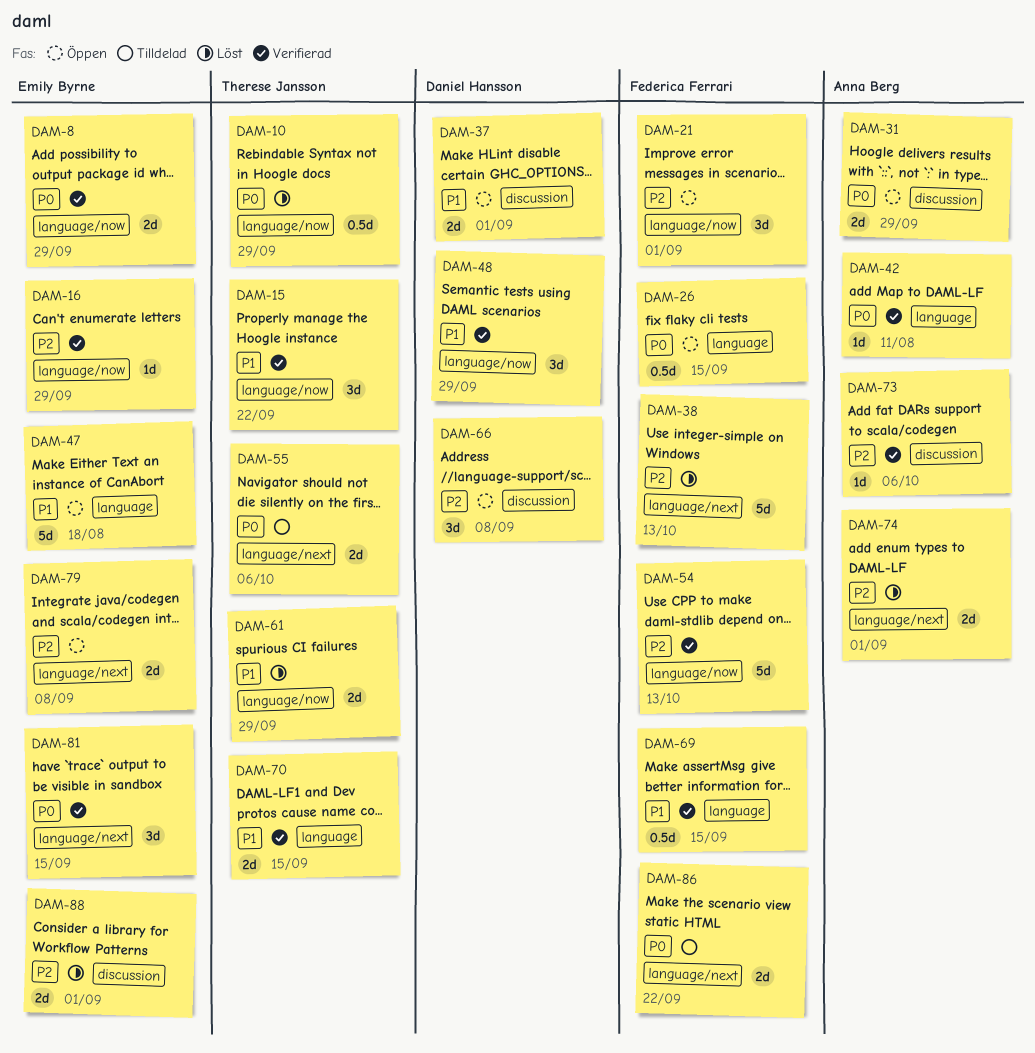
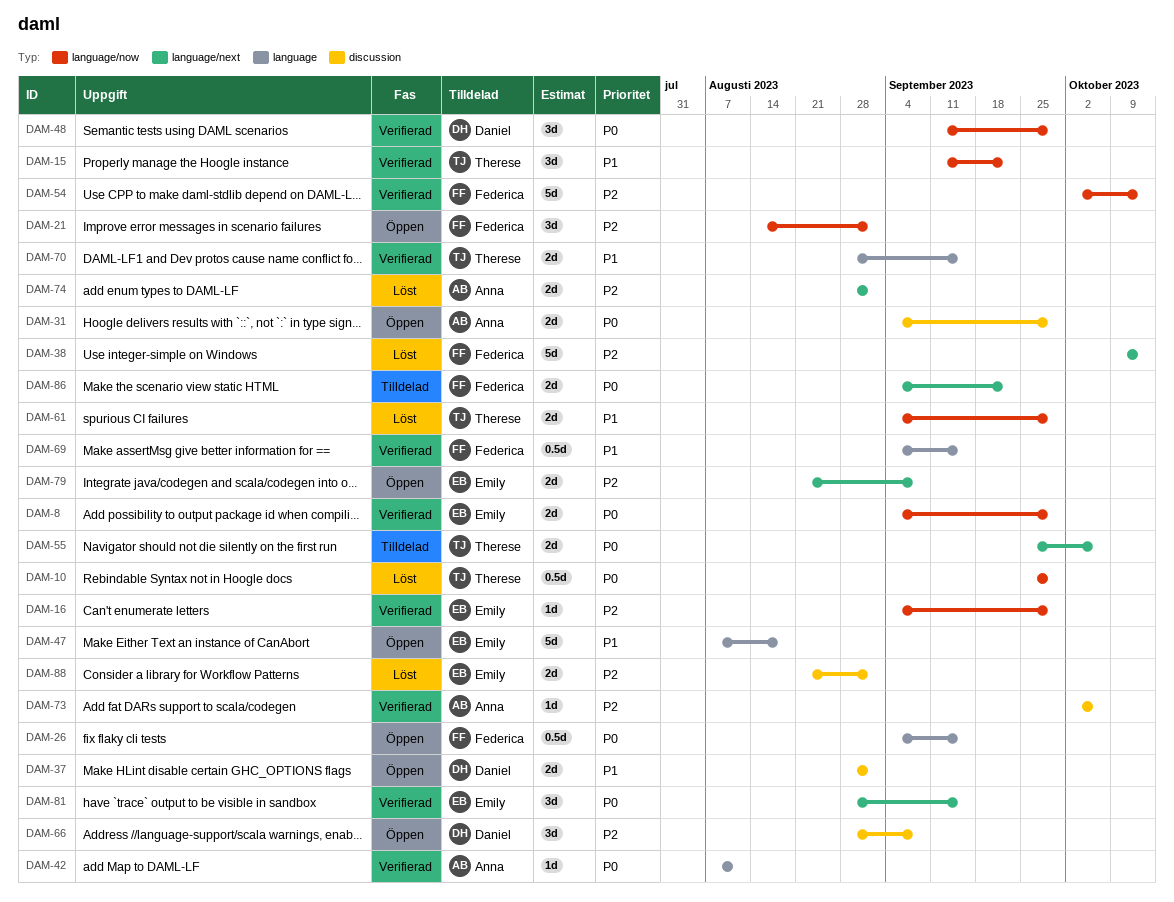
DAM-48, priority: P1 -> P0

